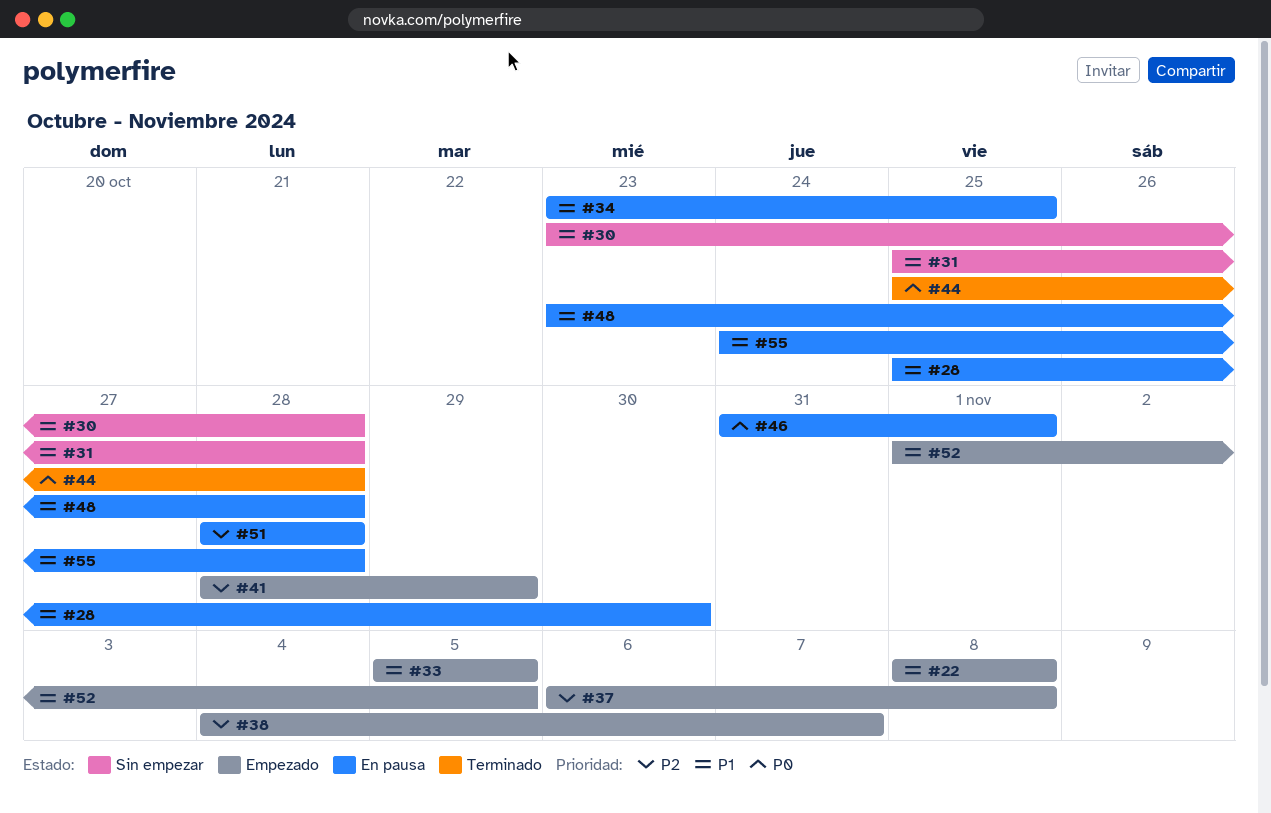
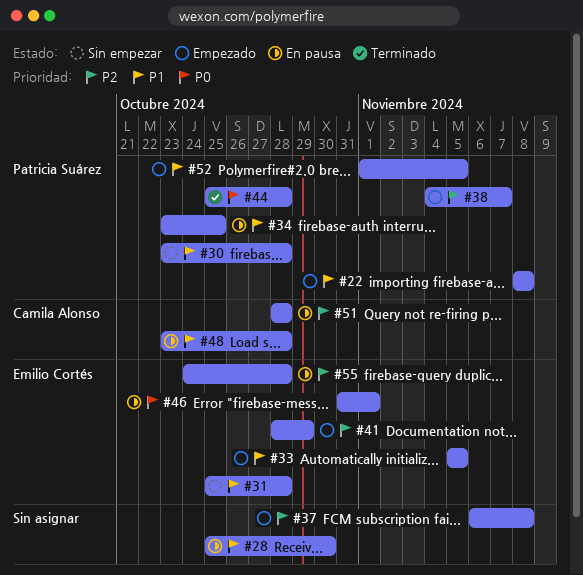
#55, priority: P1 -> P2

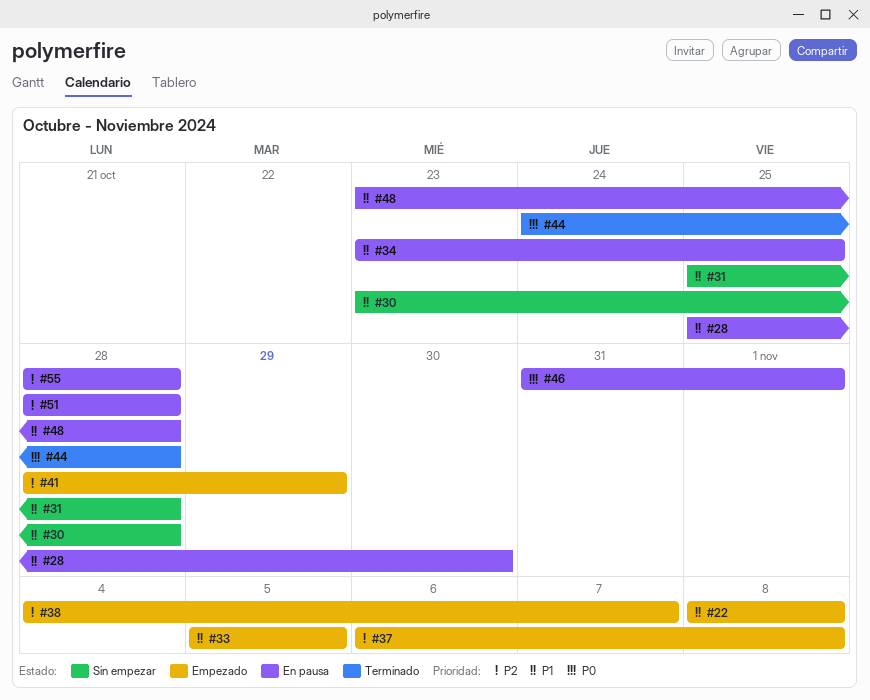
#44, start: Oct 25 -> Oct 24
#52: present -> none
#55, start: Oct 24 -> Oct 28

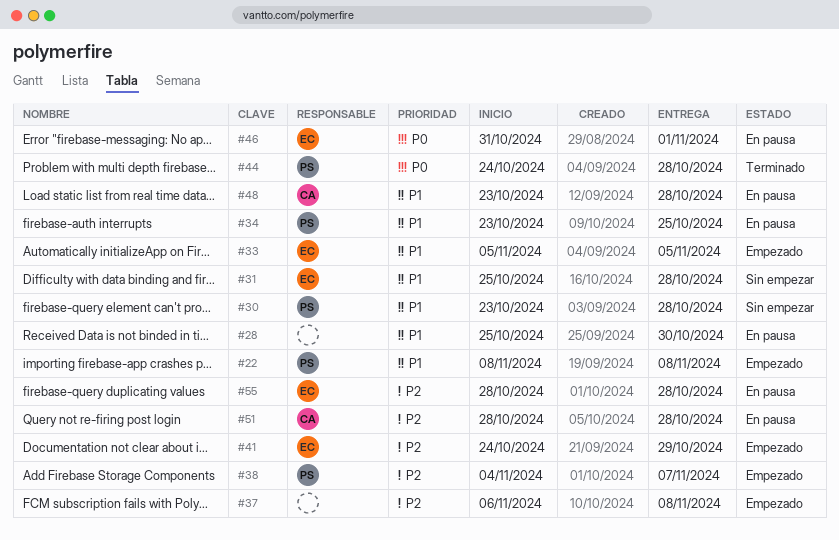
#41, start: Oct 28 -> Oct 24

